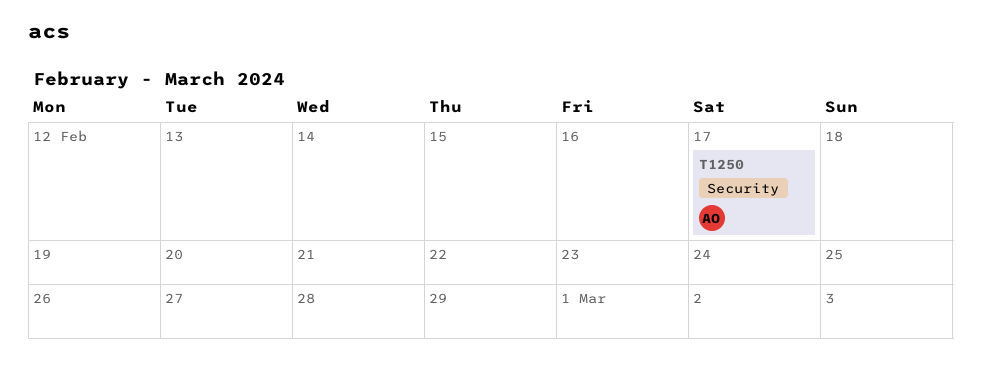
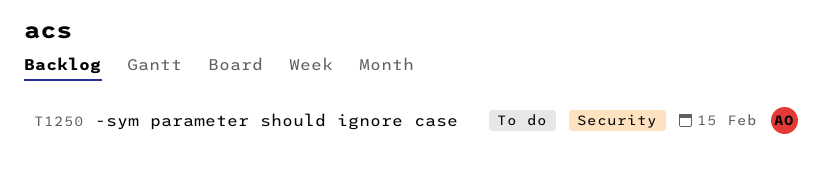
T1250, due: Feb 17 -> Feb 15

